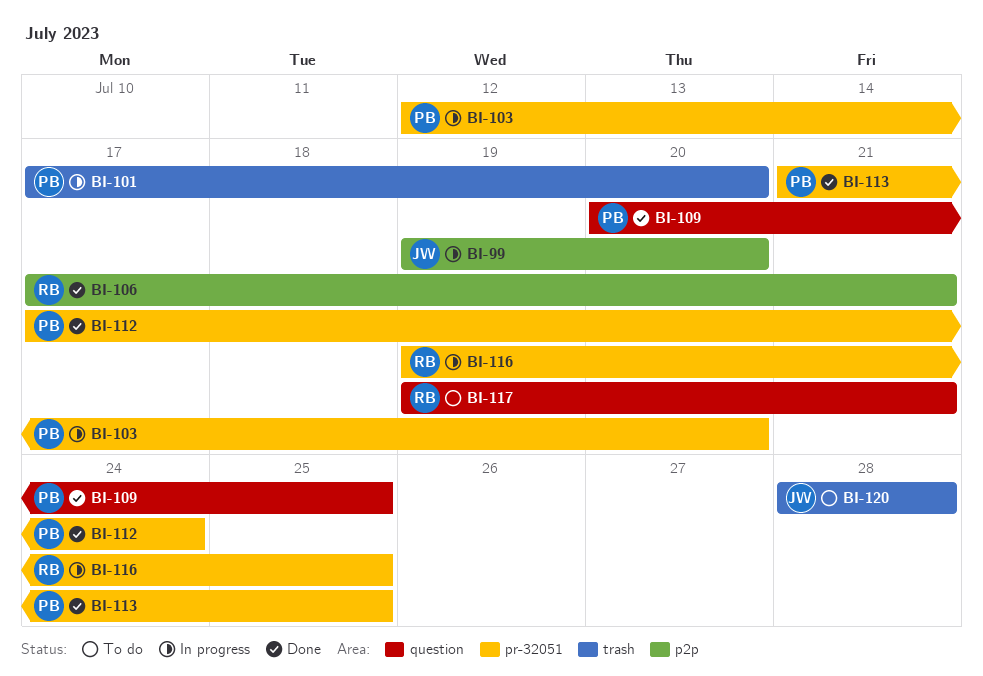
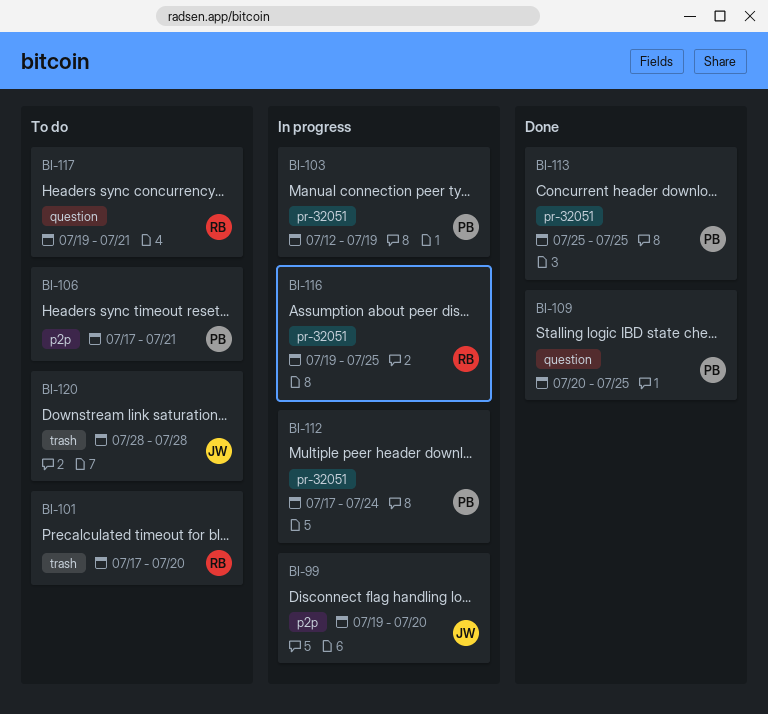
BI-101, status: In progress -> To do
BI-101, owner: PB -> RB
BI-103, due: Jul 20 -> Jul 19
BI-106, status: Done -> To do
BI-106, owner: RB -> PB
BI-112, status: Done -> In progress
BI-113, start: Jul 21 -> Jul 25

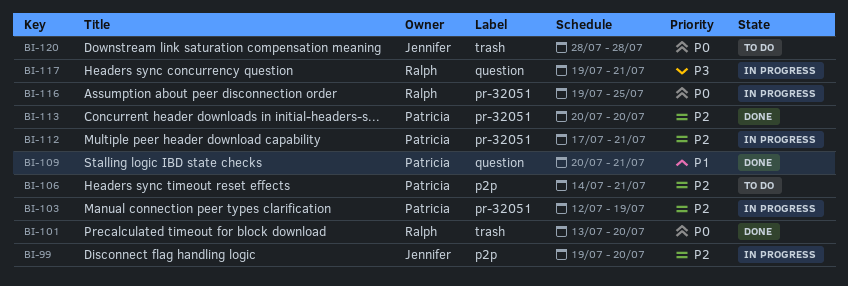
BI-101, status: To do -> Done
BI-101, start: Jul 17 -> Jul 13
BI-106, start: Jul 17 -> Jul 14
BI-109, due: Jul 25 -> Jul 21
BI-112, due: Jul 24 -> Jul 21
BI-113, start: Jul 25 -> Jul 20
BI-113, due: Jul 25 -> Jul 20
BI-117, status: To do -> In progress

